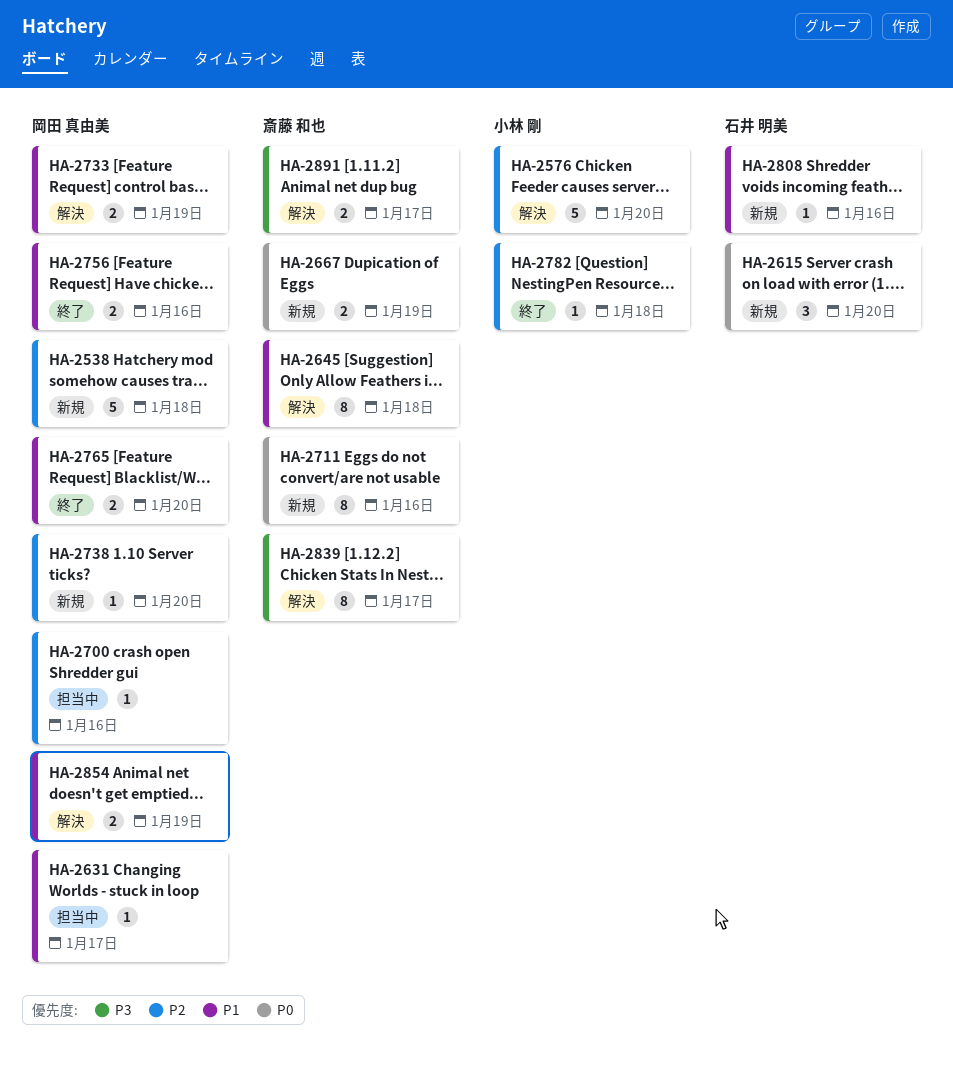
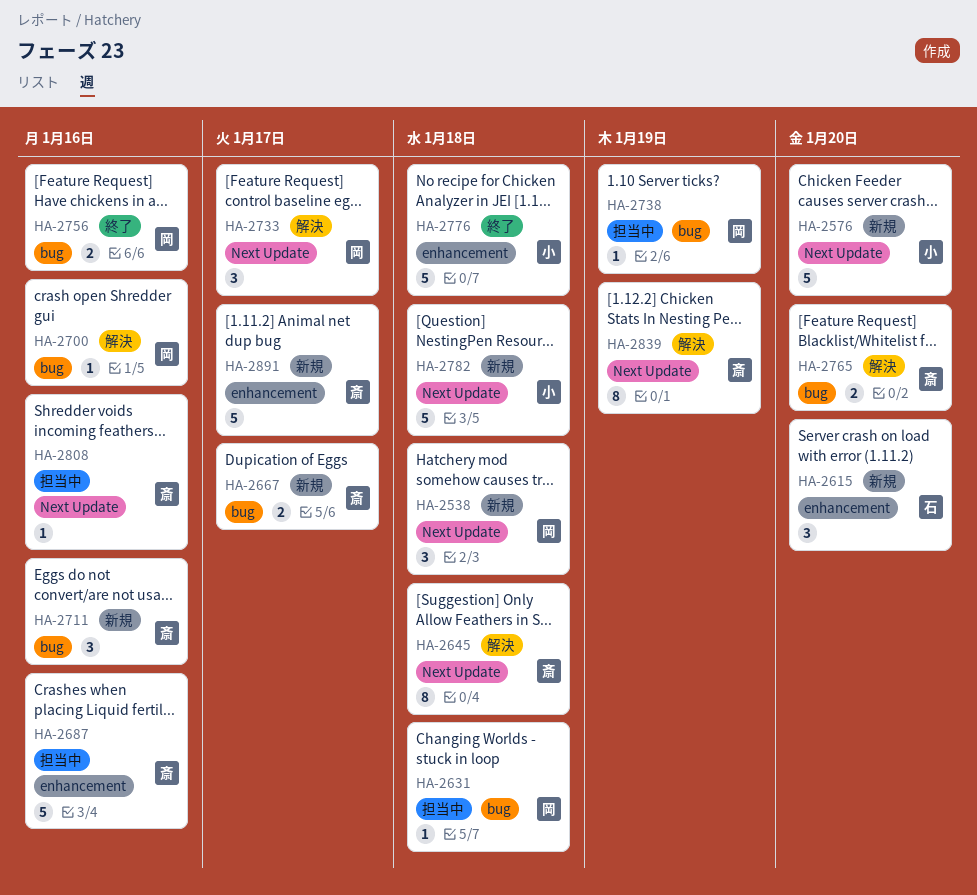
HA-2538, estimate: 5 -> 3
HA-2576, status: 解決 -> 新規
HA-2631, due: Jan 17 -> Jan 18
HA-2667, due: Jan 19 -> Jan 17
HA-2687: none -> present
HA-2700, status: 担当中 -> 解決
HA-2711, estimate: 8 -> 3
HA-2733, estimate: 2 -> 3
HA-2733, due: Jan 19 -> Jan 17
HA-2738, status: 新規 -> 担当中
HA-2738, due: Jan 20 -> Jan 19
HA-2765, status: 終了 -> 解決
HA-2765, owner: 岡田 真由美 -> 斎藤 和也
HA-2776: none -> present
HA-2782, status: 終了 -> 新規
HA-2782, estimate: 1 -> 5
HA-2808, status: 新規 -> 担当中
HA-2808, owner: 石井 明美 -> 斎藤 和也
HA-2839, due: Jan 17 -> Jan 19
HA-2854: present -> none
HA-2891, status: 解決 -> 新規
HA-2891, estimate: 2 -> 5

